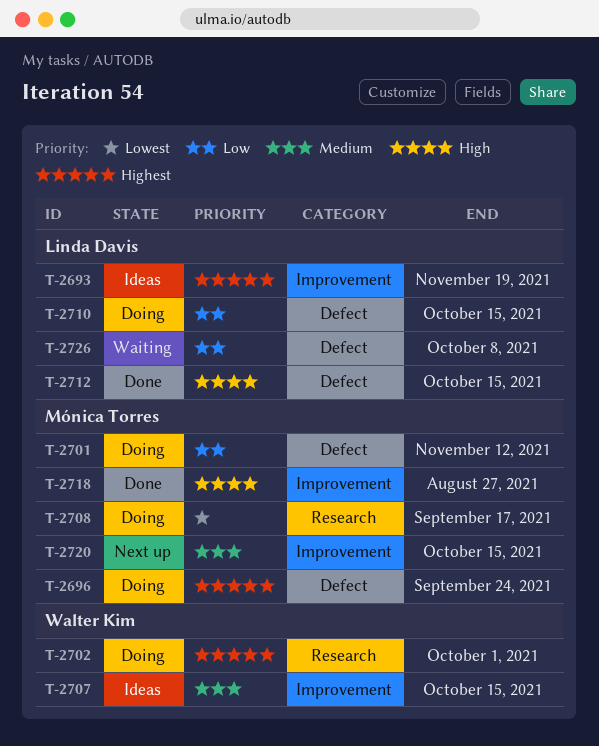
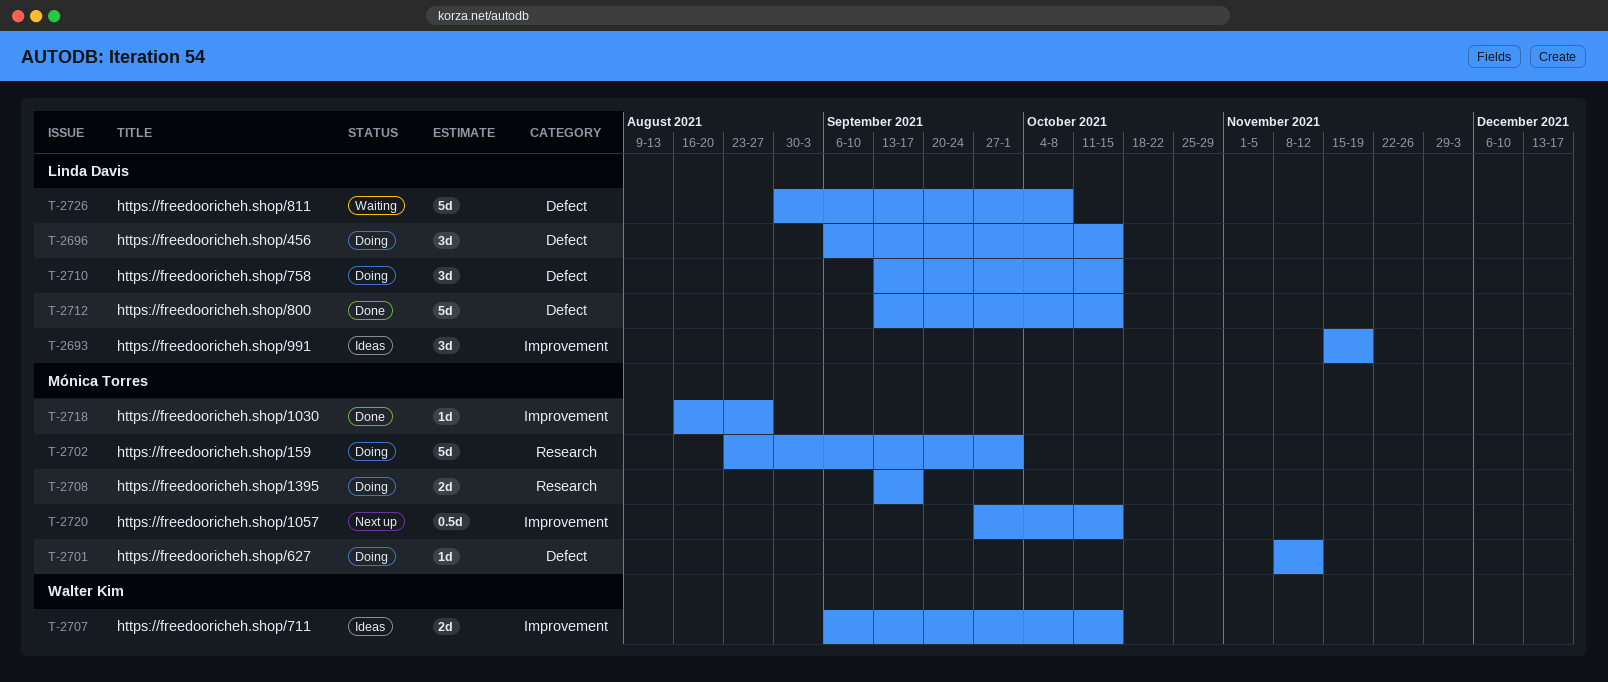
T-2696, owner: Mónica Torres -> Linda Davis
T-2696, due: Sep 24 -> Oct 15
T-2702, owner: Walter Kim -> Mónica Torres

